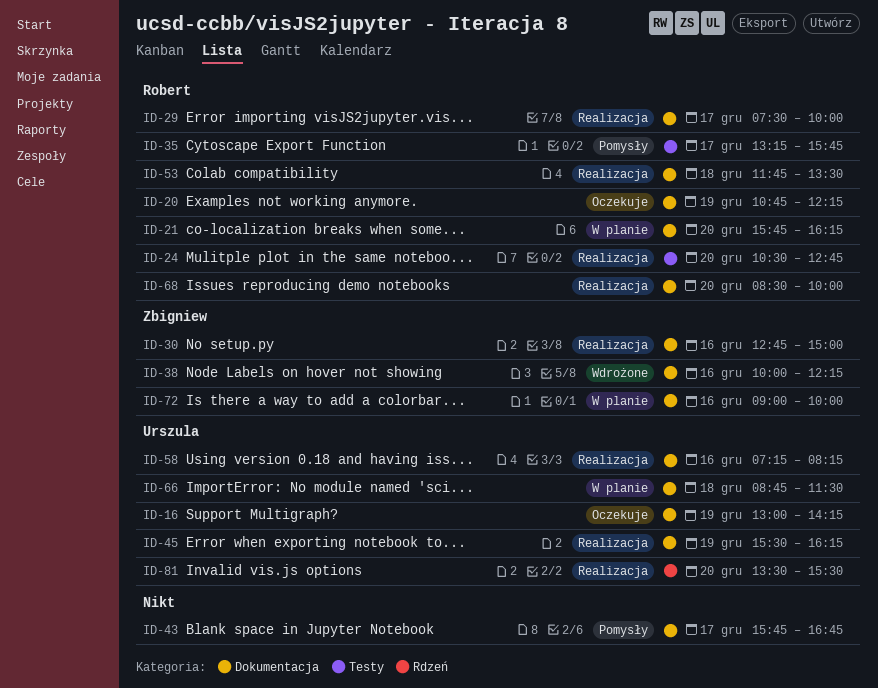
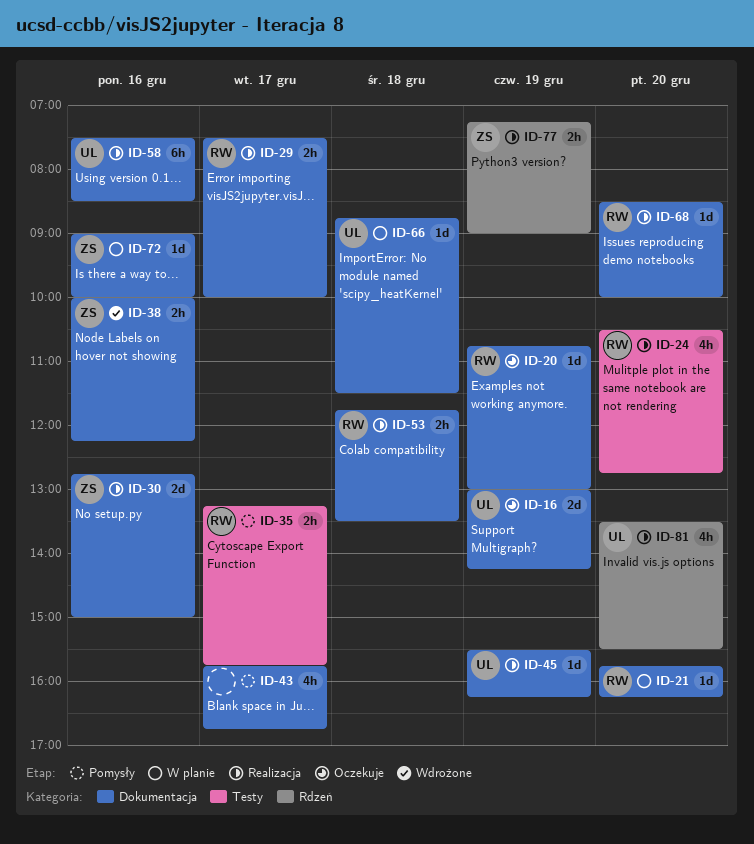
ID-20, ends: 12:15 -> 13:00
ID-58, begins: 07:15 -> 07:30
ID-58, ends: 08:15 -> 08:30
ID-77: none -> present

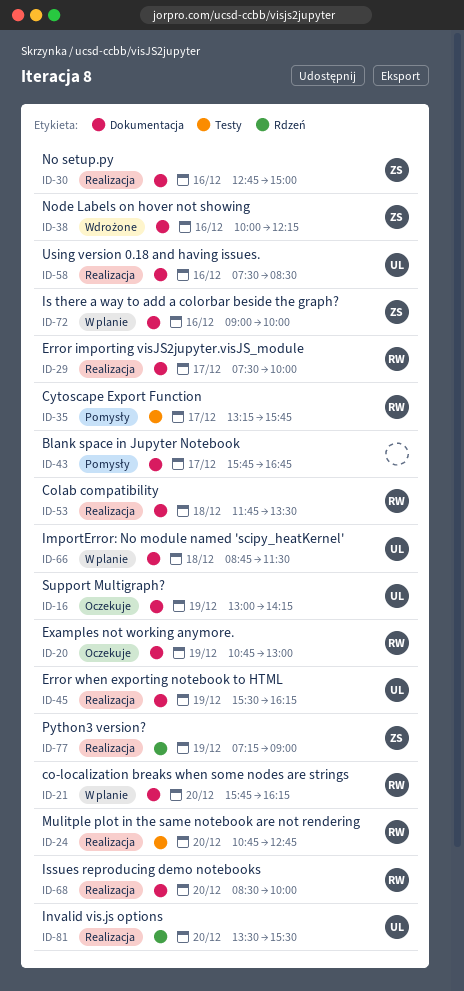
ID-24, begins: 10:30 -> 10:45

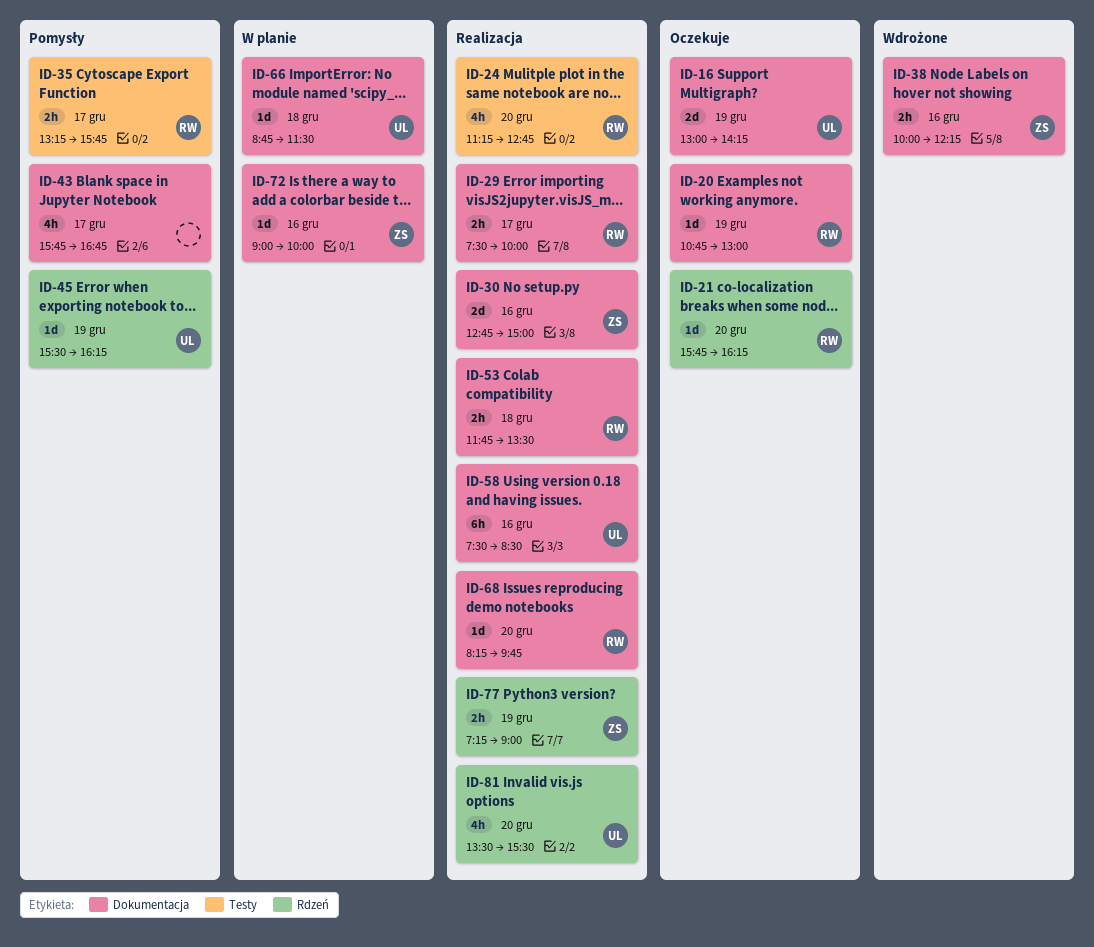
ID-21, status: W planie -> Oczekuje
ID-21, label: Dokumentacja -> Rdzeń
ID-24, begins: 10:45 -> 11:15
ID-45, status: Realizacja -> Pomysły
ID-45, label: Dokumentacja -> Rdzeń
ID-68, begins: 08:30 -> 08:15
ID-68, ends: 10:00 -> 09:45

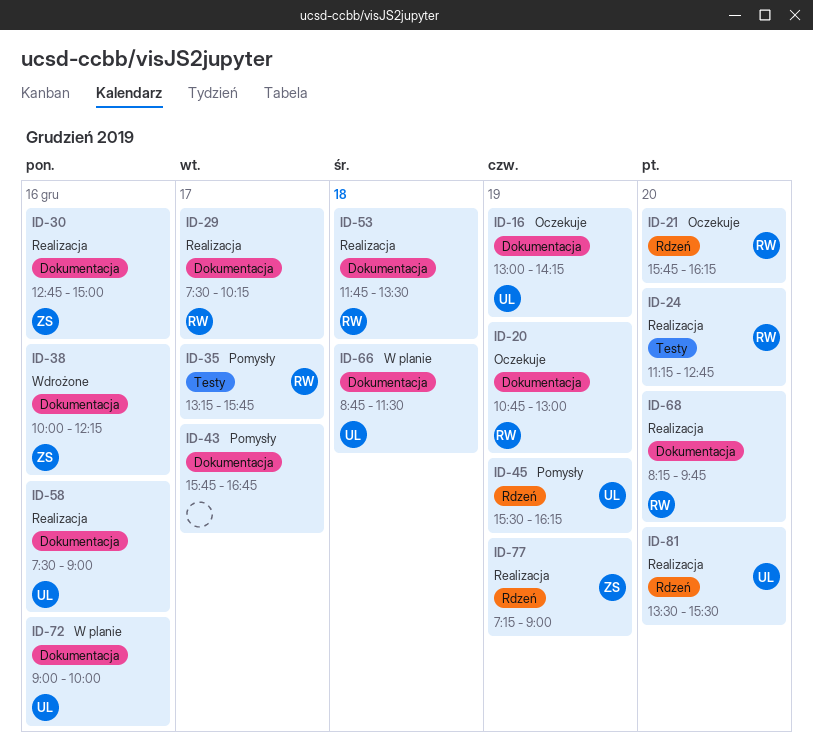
ID-29, ends: 10:00 -> 10:15
ID-58, ends: 08:30 -> 09:00
ID-72, owner: ZS -> UL

